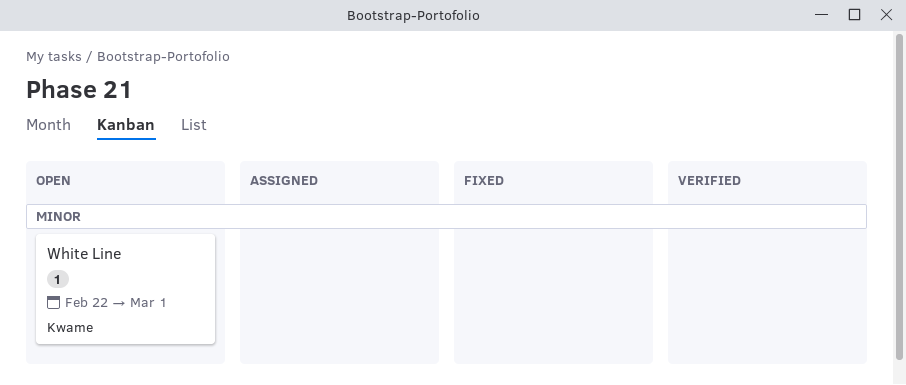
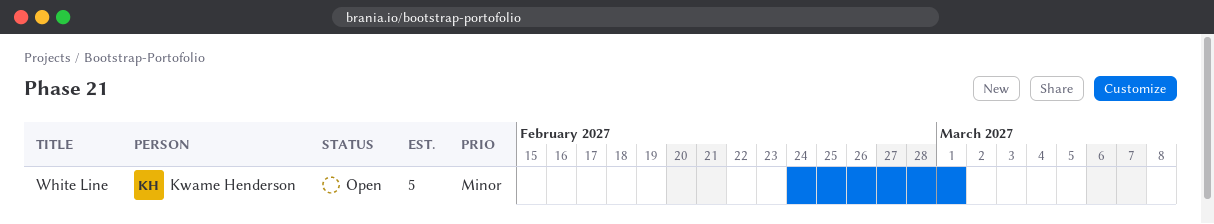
White Line, estimate: 1 -> 5
White Line, start: Feb 22 -> Feb 24

